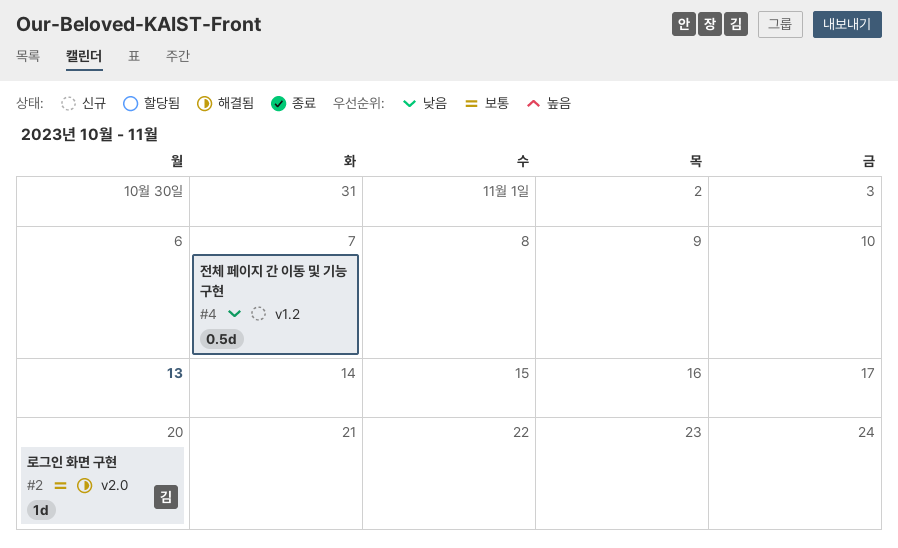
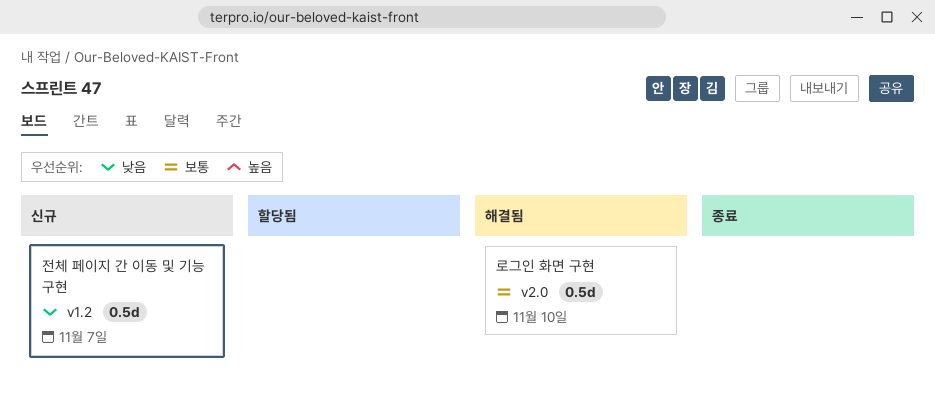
로그인 화면 구현, estimate: 1d -> 0.5d
로그인 화면 구현, due: Nov 20 -> Nov 10

